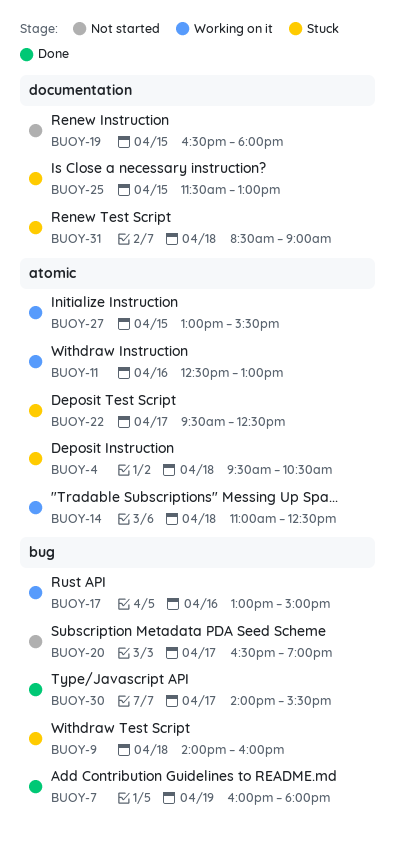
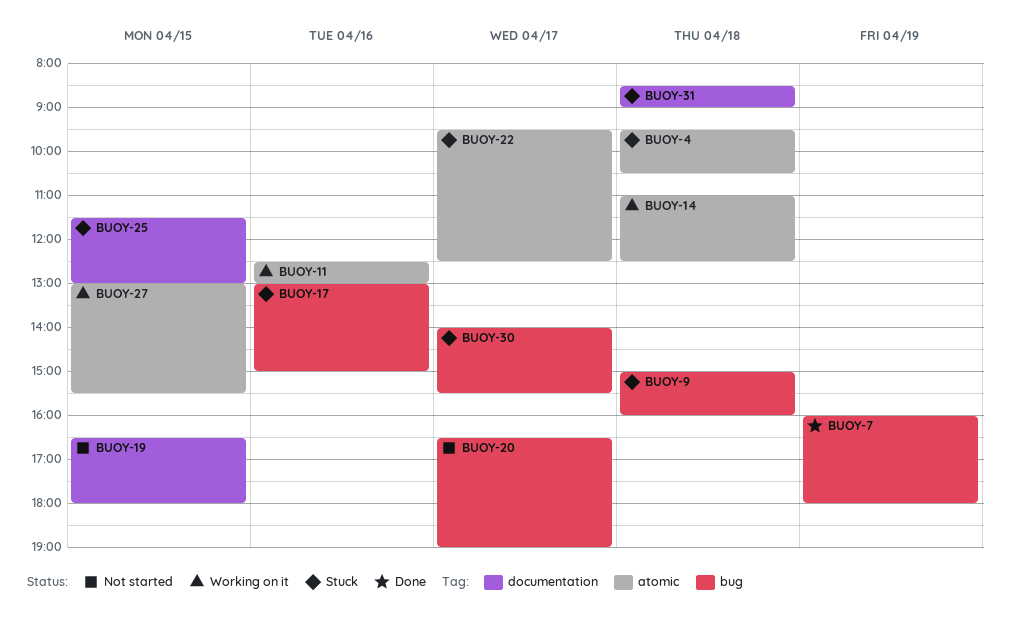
BUOY-9, begins: 14:00 -> 15:00
BUOY-17, status: Working on it -> Stuck
BUOY-30, status: Done -> Stuck

